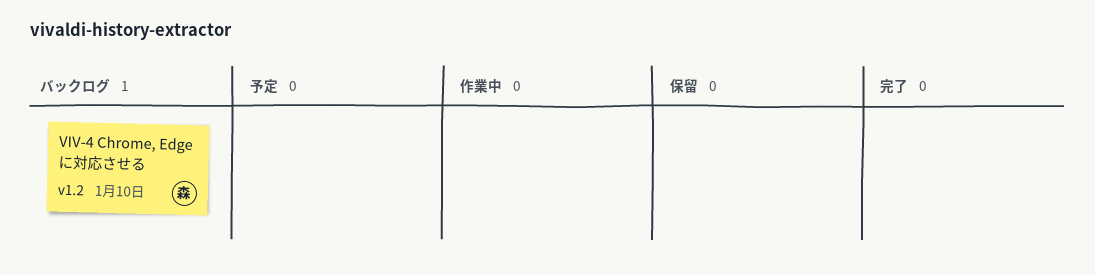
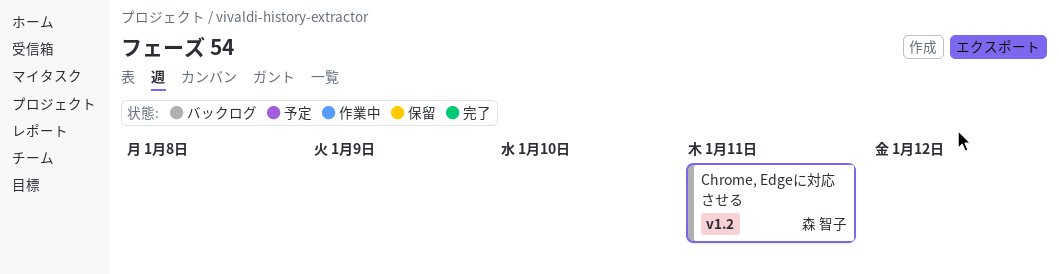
Chrome, Edgeに対応させる, due: Jan 10 -> Jan 11

